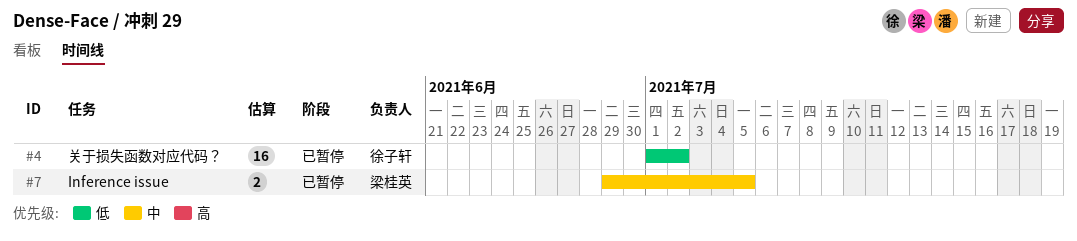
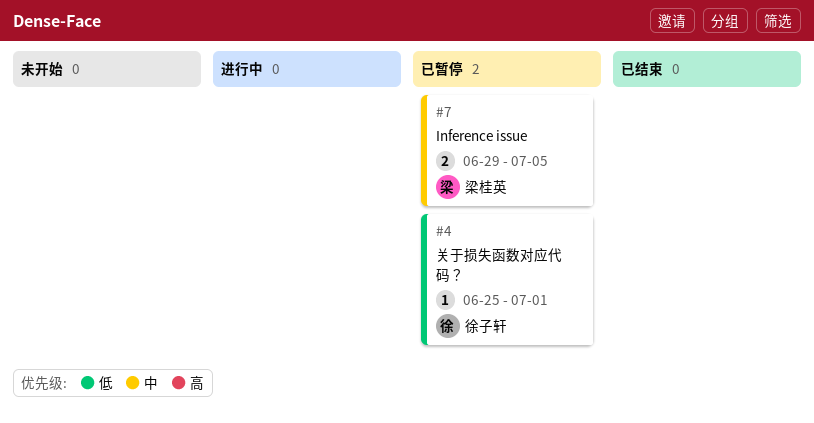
#4, estimate: 16 -> 1
#4, start: Jul 1 -> Jun 25
#4, due: Jul 2 -> Jul 1

